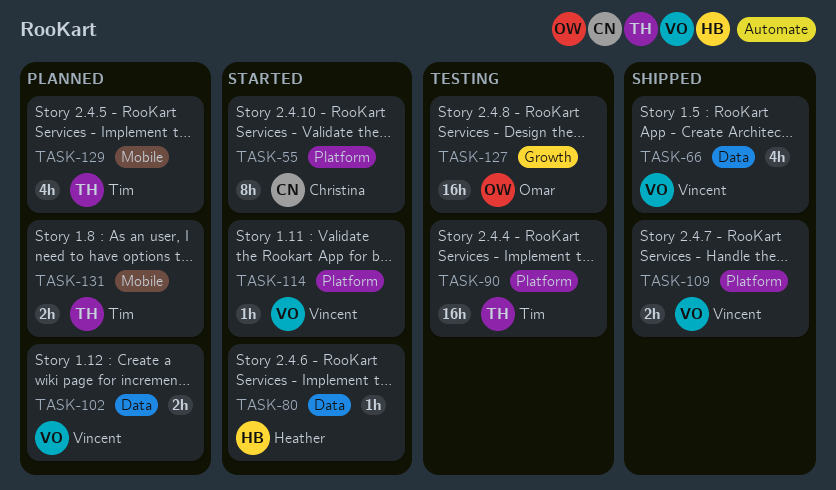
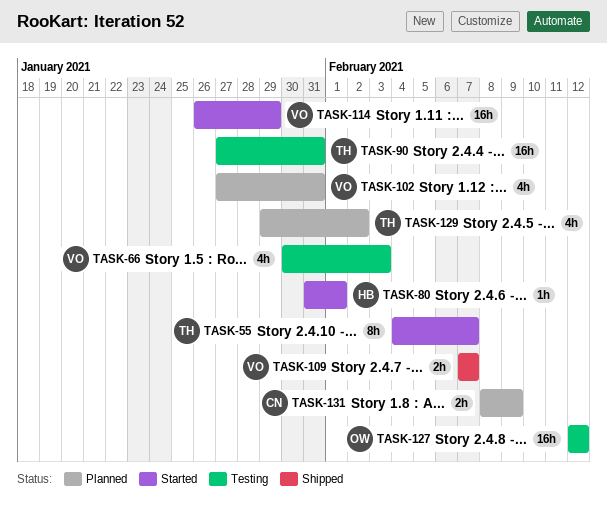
TASK-55, owner: Christina -> Tim
TASK-66, status: Shipped -> Testing
TASK-102, estimate: 2h -> 4h
TASK-114, estimate: 1h -> 16h
TASK-131, owner: Tim -> Christina

